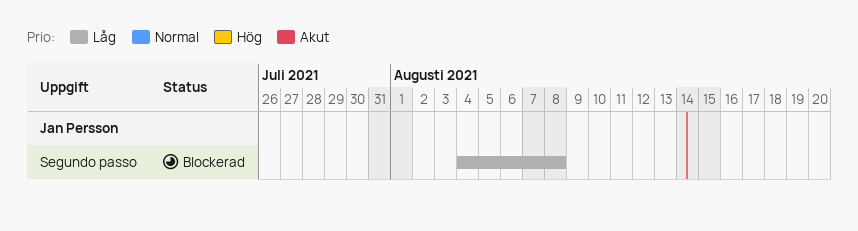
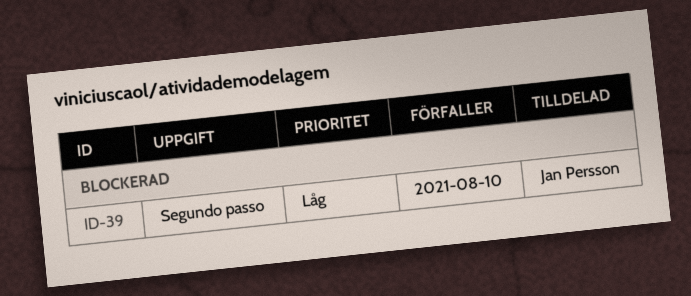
Segundo passo, due: Aug 8 -> Aug 10

